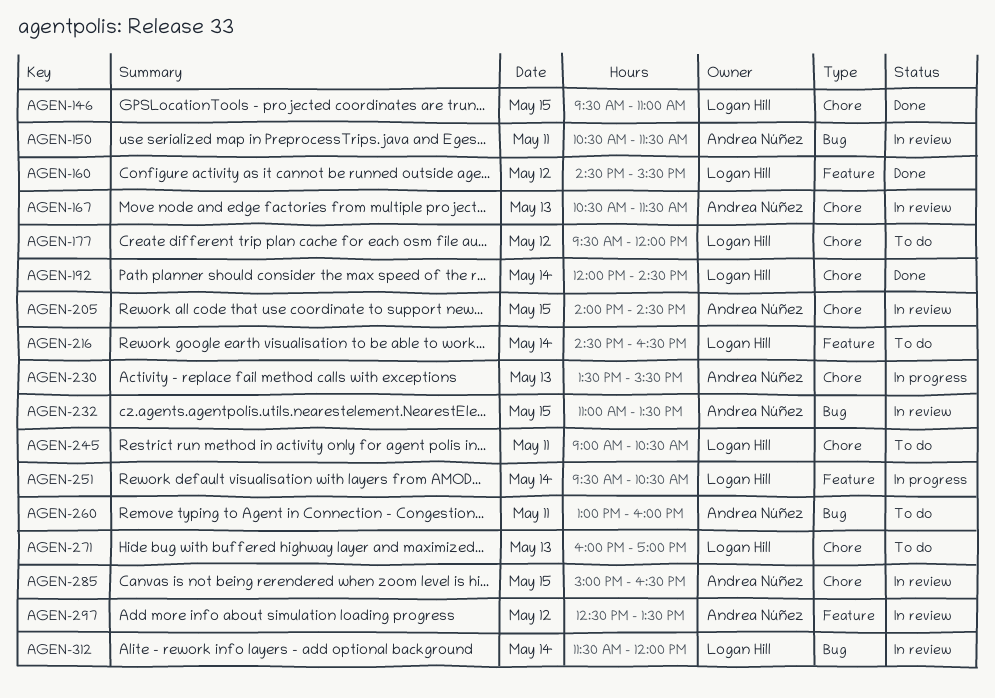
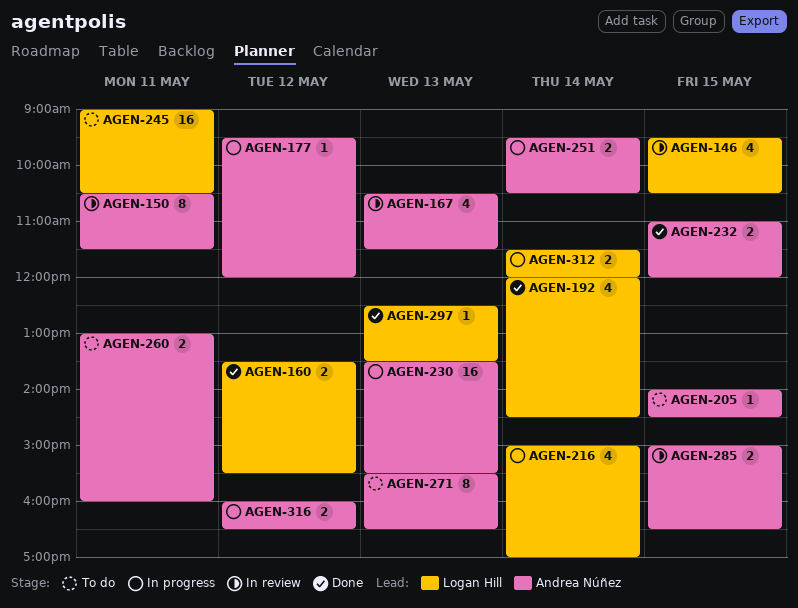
AGEN-146, status: Done -> In review
AGEN-146, ends: 11:00 -> 10:30
AGEN-160, begins: 14:30 -> 13:30
AGEN-177, status: To do -> In progress
AGEN-177, owner: Logan Hill -> Andrea Núñez
AGEN-205, status: In review -> To do
AGEN-216, status: To do -> In progress
AGEN-216, begins: 14:30 -> 15:00
AGEN-216, ends: 16:30 -> 17:00
AGEN-232, status: In review -> Done
AGEN-232, ends: 13:30 -> 12:00
AGEN-251, owner: Logan Hill -> Andrea Núñez
AGEN-271, owner: Logan Hill -> Andrea Núñez
AGEN-271, begins: 16:00 -> 15:30
AGEN-271, ends: 17:00 -> 16:30
AGEN-297, status: In review -> Done
AGEN-297, owner: Andrea Núñez -> Logan Hill
AGEN-297, day: May 12 -> May 13
AGEN-312, status: In review -> In progress
AGEN-316: none -> present

